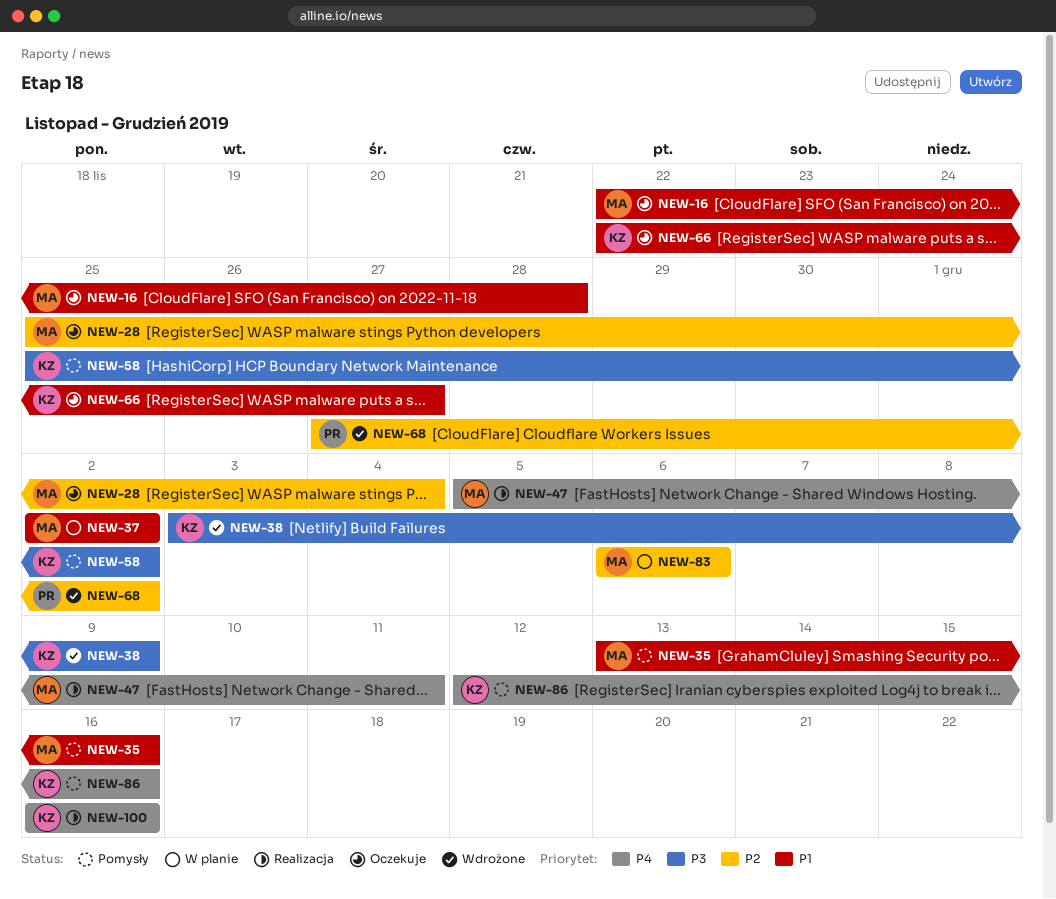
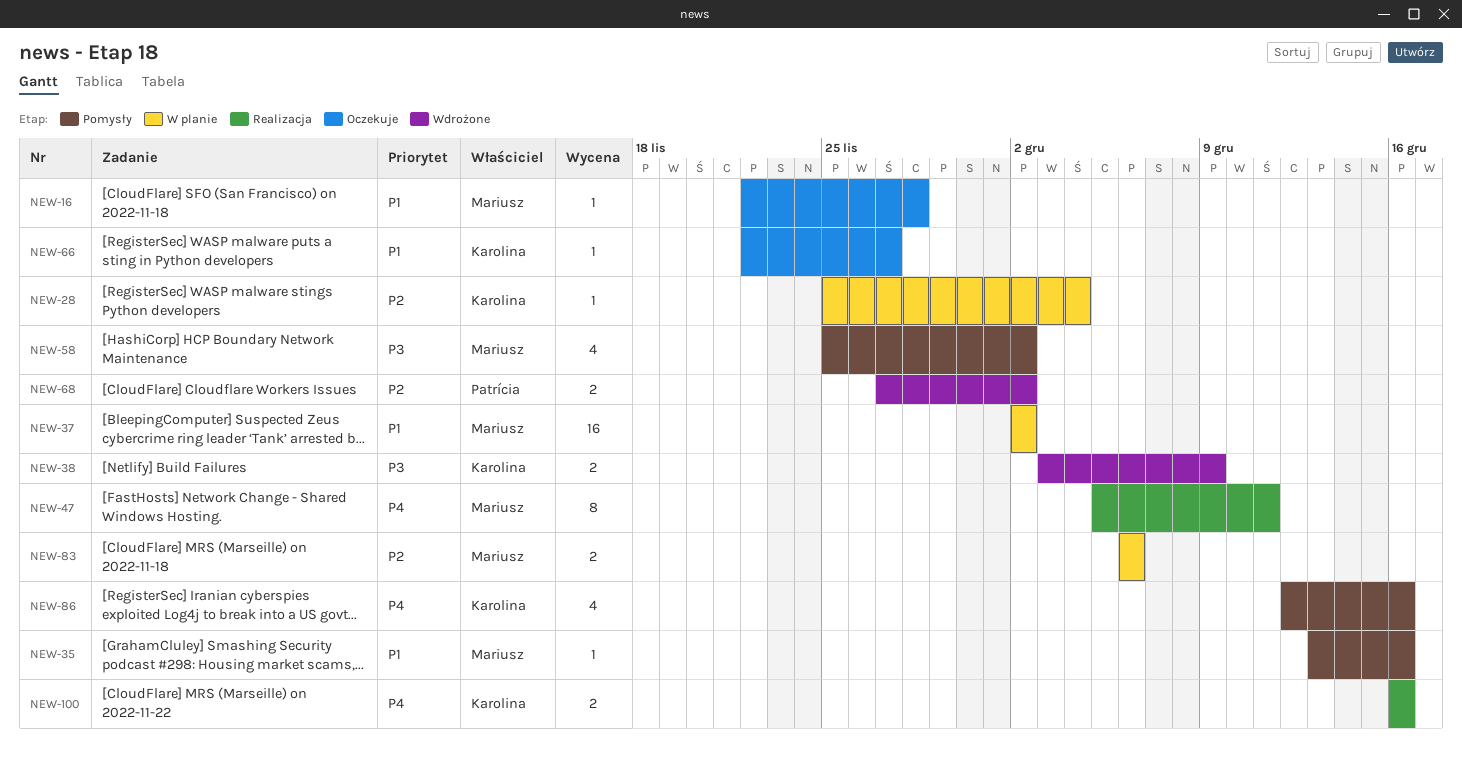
NEW-28, status: Oczekuje -> W planie
NEW-28, owner: Mariusz -> Karolina
NEW-58, owner: Karolina -> Mariusz

